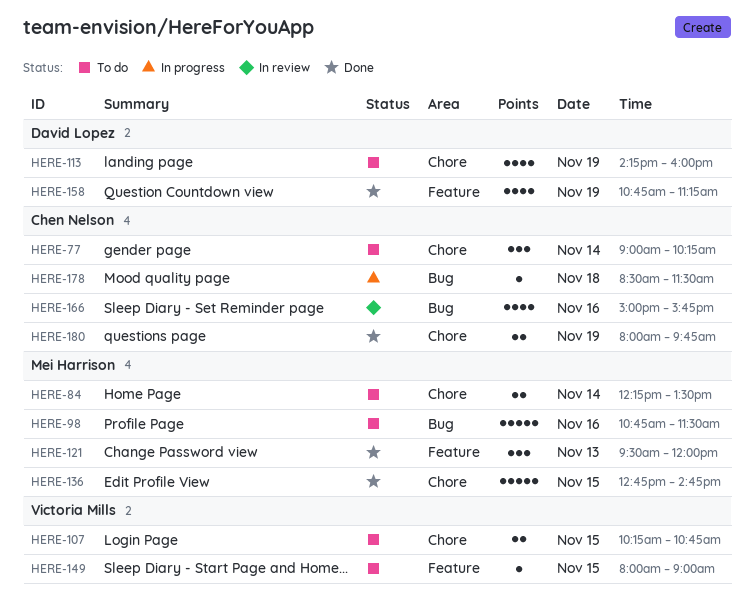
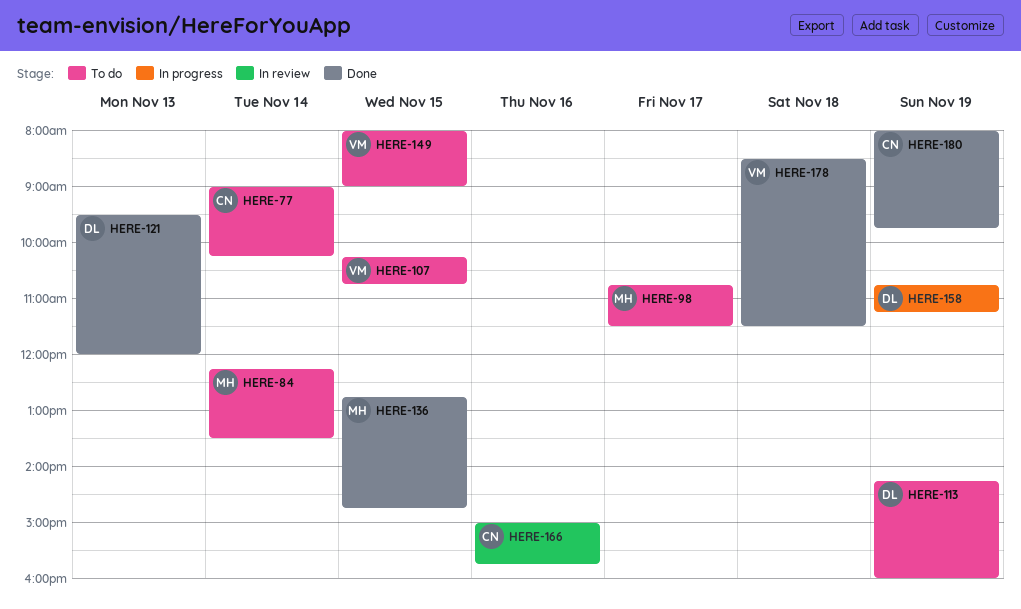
HERE-98, day: Nov 16 -> Nov 17
HERE-121, owner: Mei Harrison -> David Lopez
HERE-158, status: Done -> In progress
HERE-178, status: In progress -> Done
HERE-178, owner: Chen Nelson -> Victoria Mills

